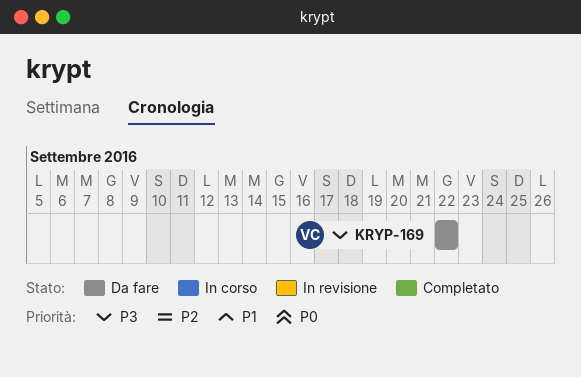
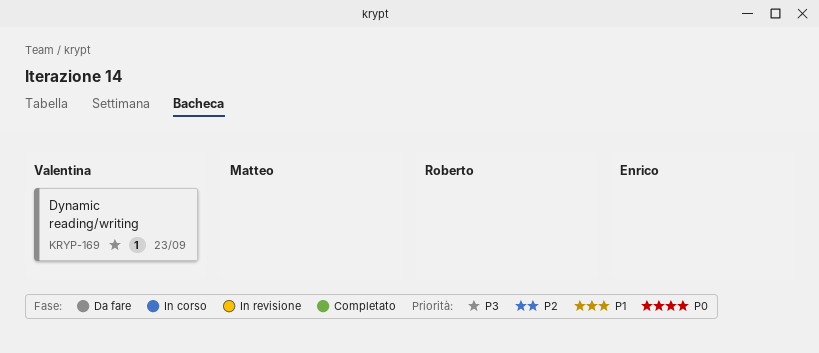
KRYP-169, due: Sep 22 -> Sep 23

